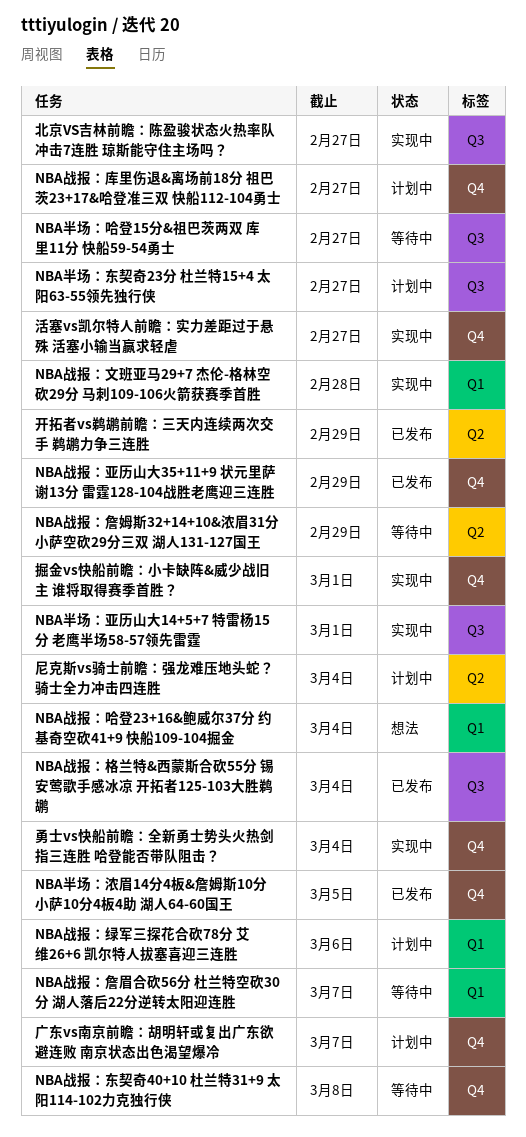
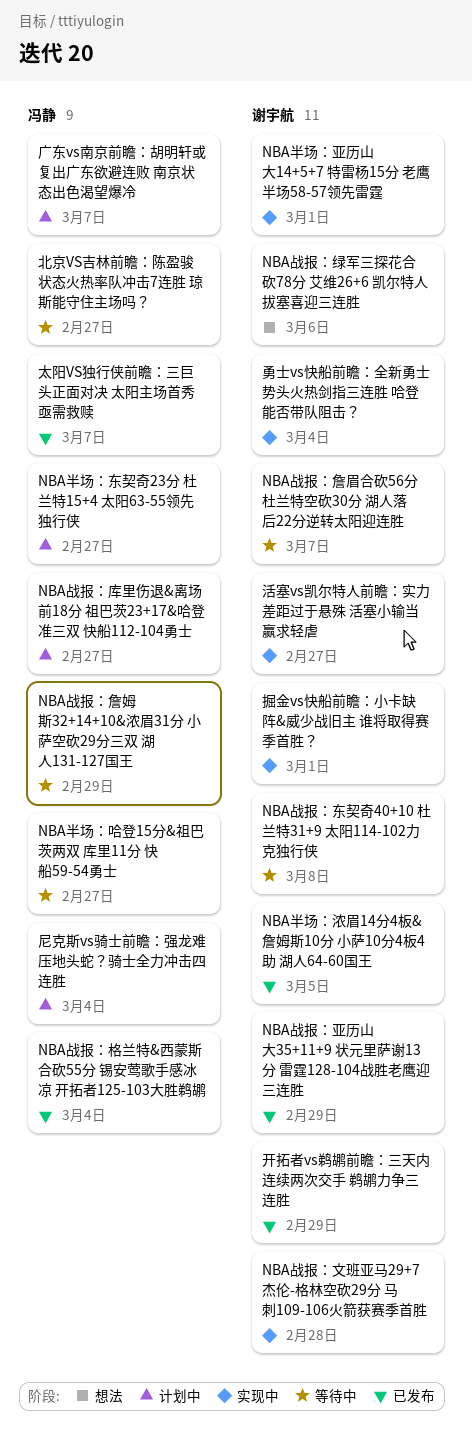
NBA战报：哈登23+16&鲍威尔37分 约基奇空砍41+9 快船109-104掘金: present -> none
NBA战报：绿军三探花合砍78分 艾维26+6 凯尔特人拔塞喜迎三连胜, status: 计划中 -> 想法
北京VS吉林前瞻：陈盈骏状态火热率队冲击7连胜 琼斯能守住主场吗？, status: 实现中 -> 等待中
太阳VS独行侠前瞻：三巨头正面对决 太阳主场首秀亟需救赎: none -> present

